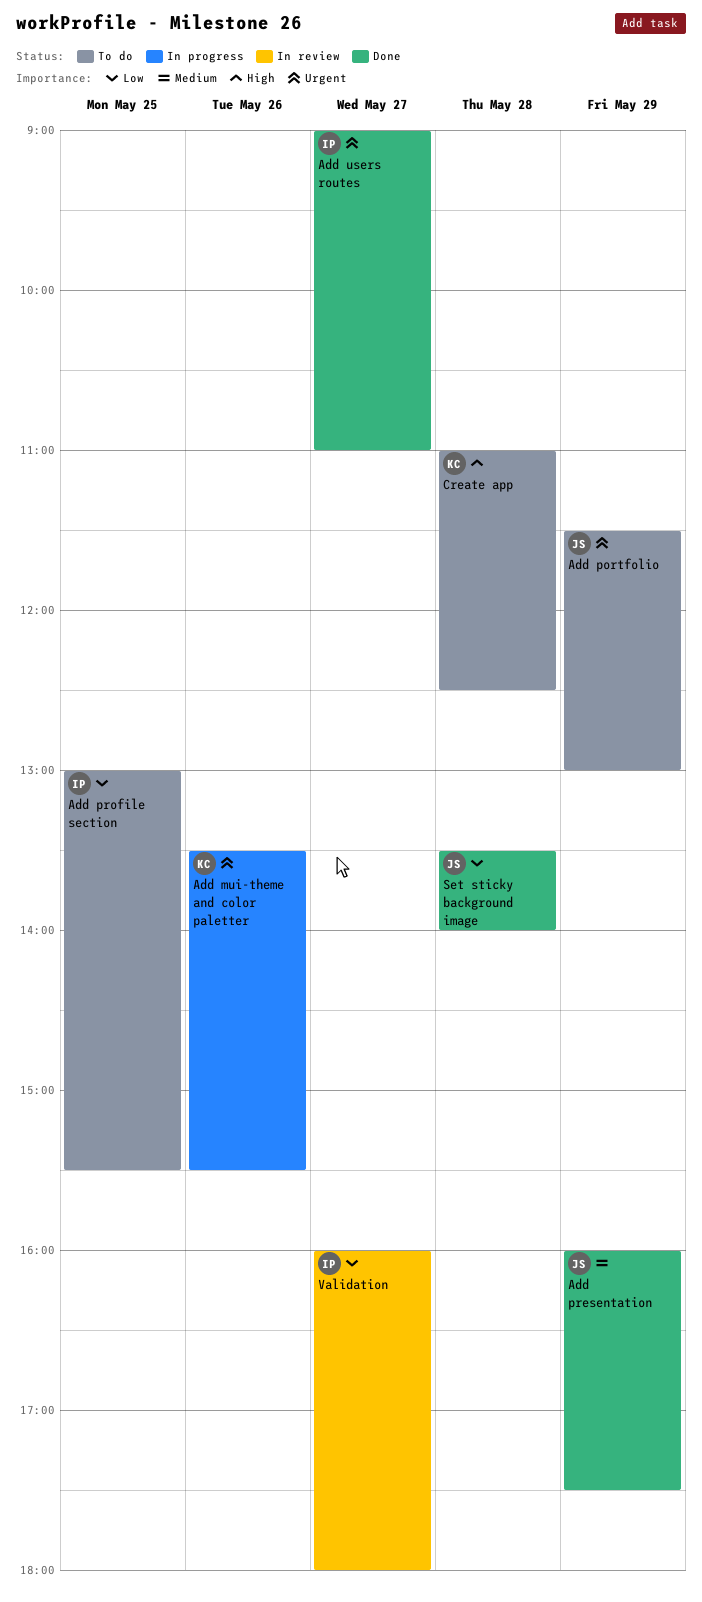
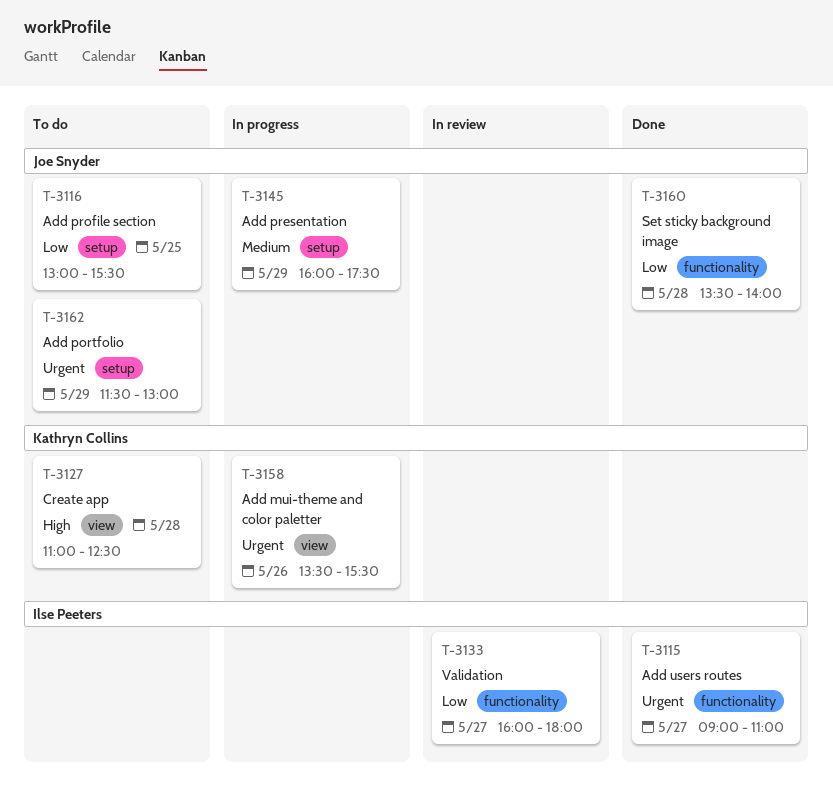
Add presentation, status: Done -> In progress
Add profile section, owner: Ilse Peeters -> Joe Snyder

